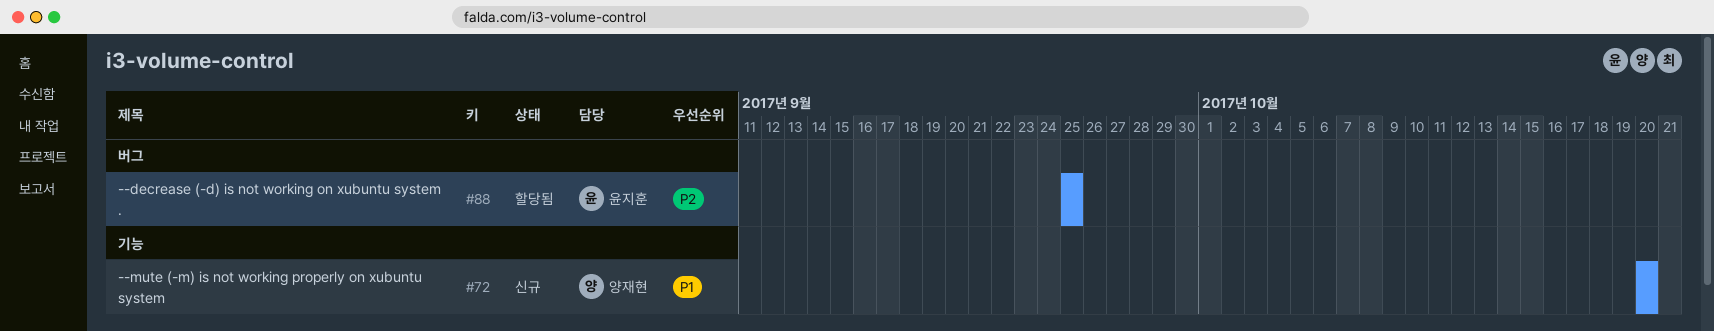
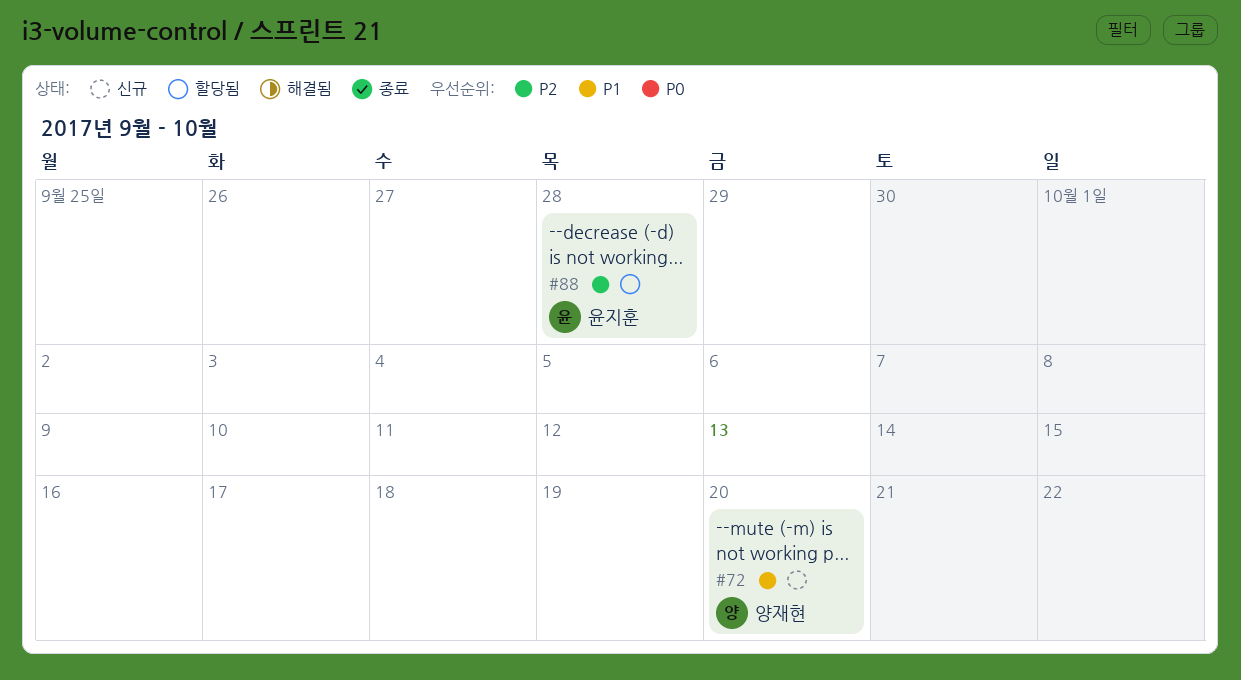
#88, due: Sep 25 -> Sep 28

